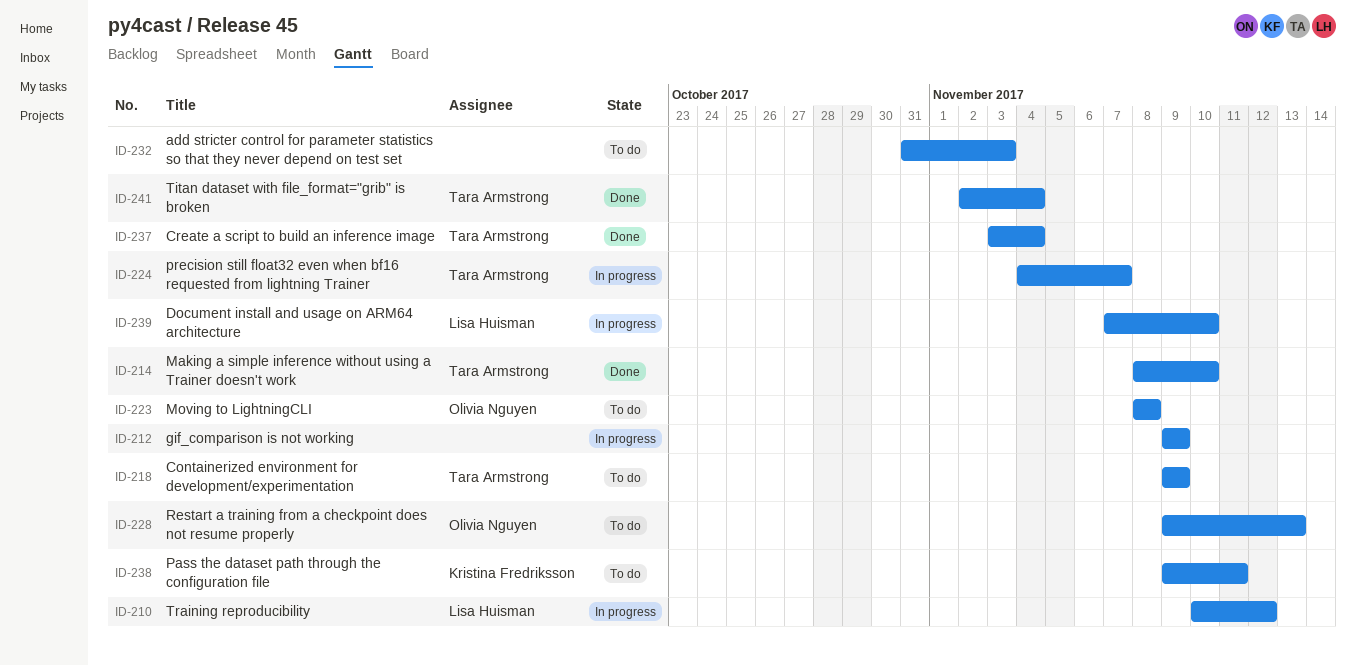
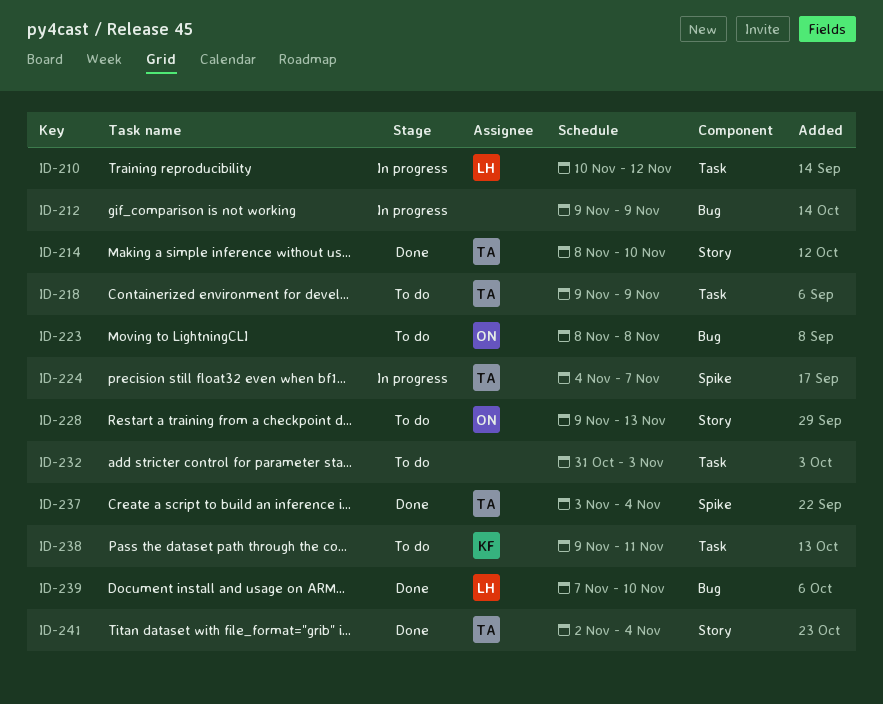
ID-239, status: In progress -> Done

